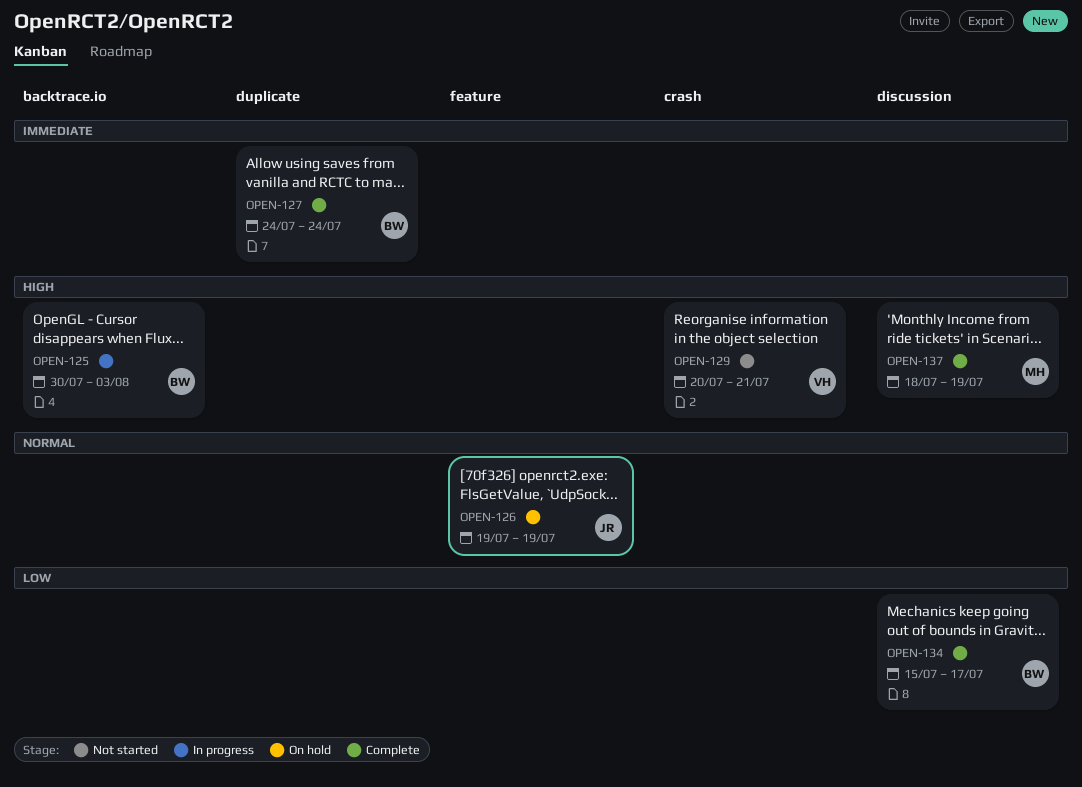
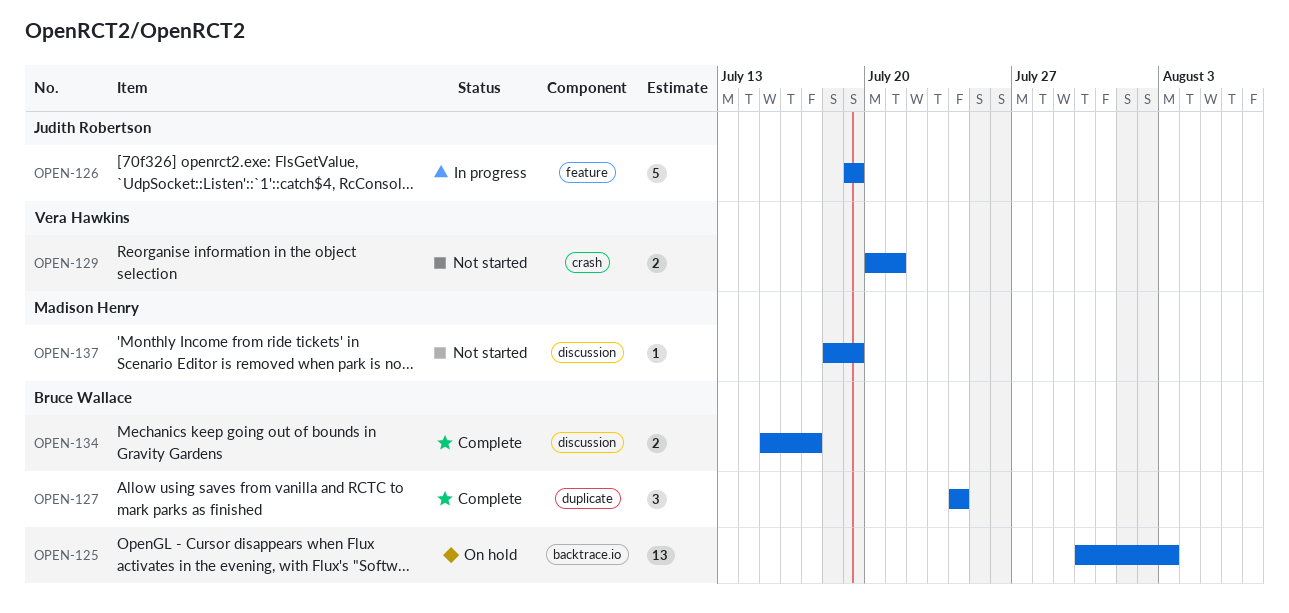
OPEN-125, status: In progress -> On hold
OPEN-126, status: On hold -> In progress
OPEN-137, status: Complete -> Not started

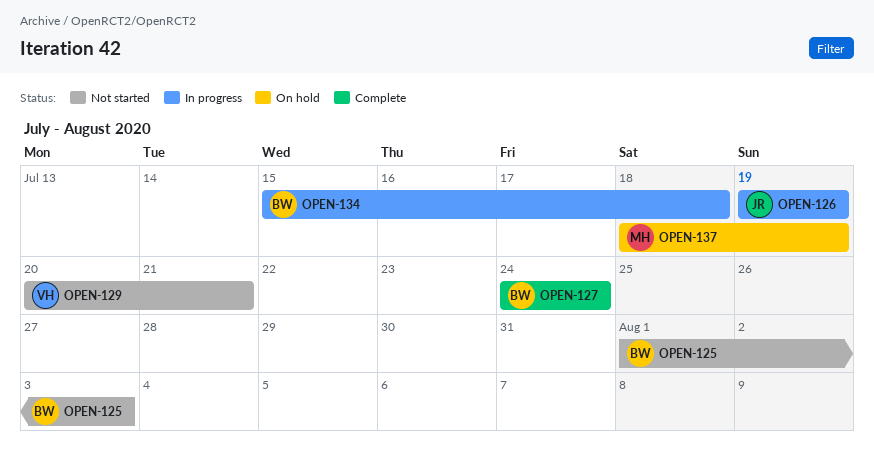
OPEN-125, status: On hold -> Not started
OPEN-125, start: Jul 30 -> Aug 1
OPEN-134, status: Complete -> In progress
OPEN-134, due: Jul 17 -> Jul 18
OPEN-137, status: Not started -> On hold

